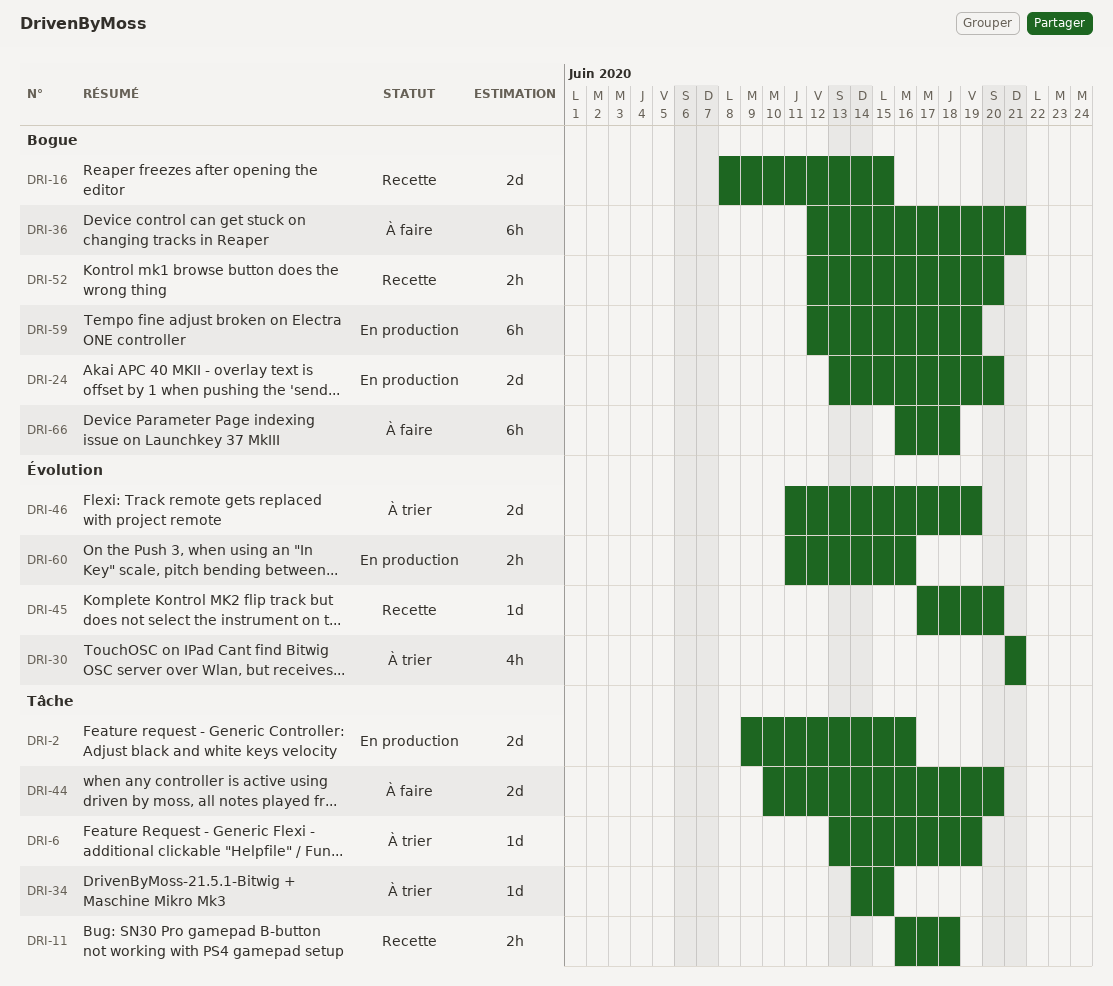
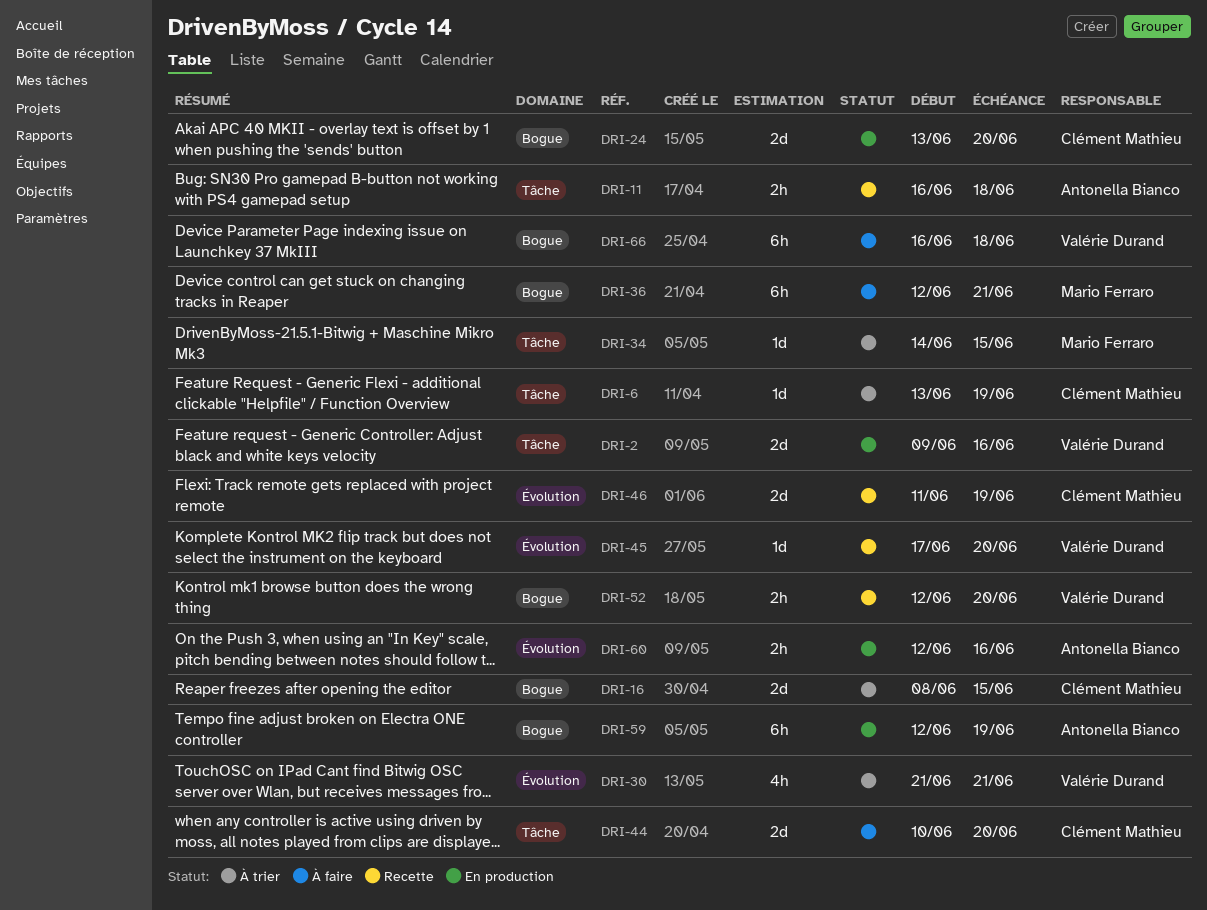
DRI-16, status: Recette -> À trier
DRI-46, status: À trier -> Recette
DRI-60, start: Jun 11 -> Jun 12

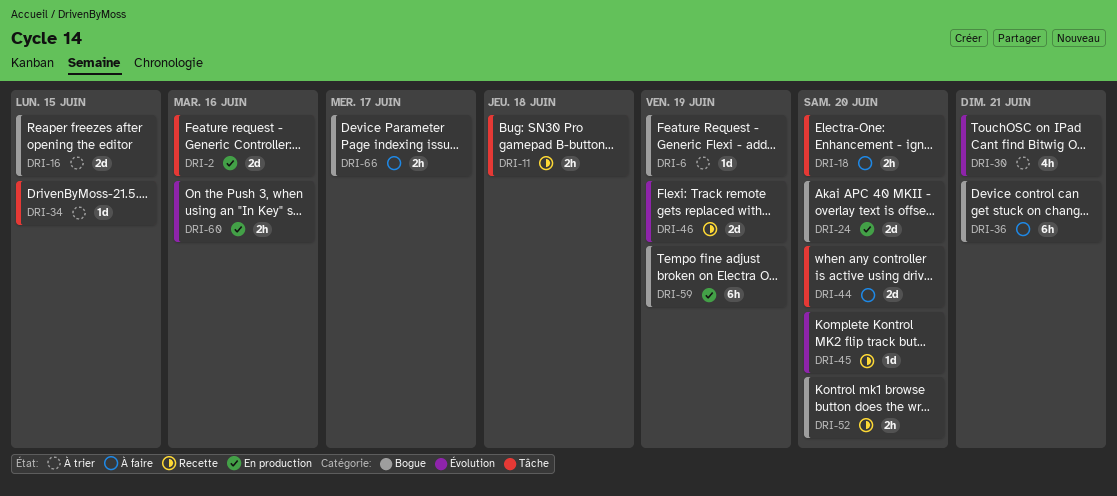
DRI-6, label: Tâche -> Bogue
DRI-18: none -> present
DRI-66, estimate: 6h -> 2h
DRI-66, due: Jun 18 -> Jun 17

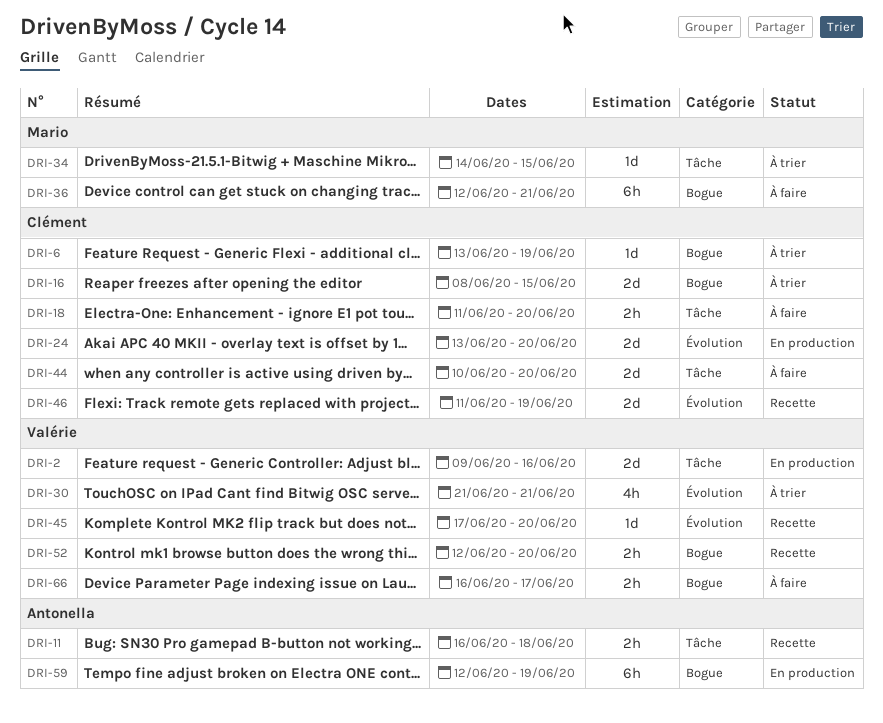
DRI-24, label: Bogue -> Évolution
DRI-60: present -> none

